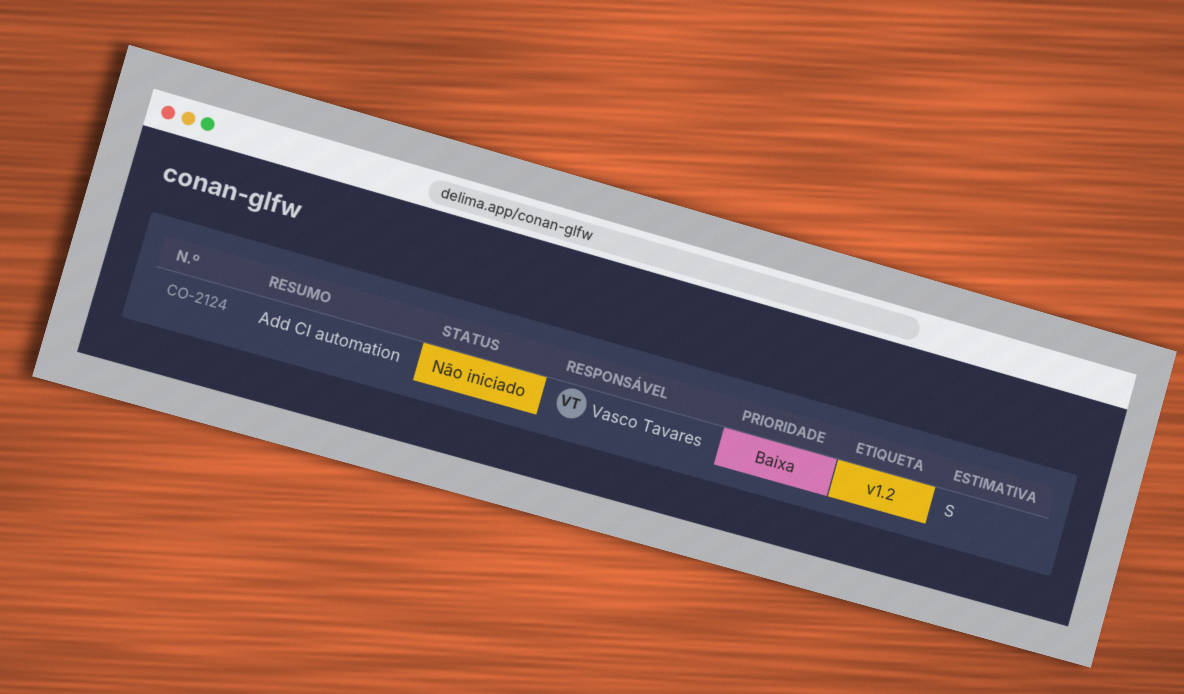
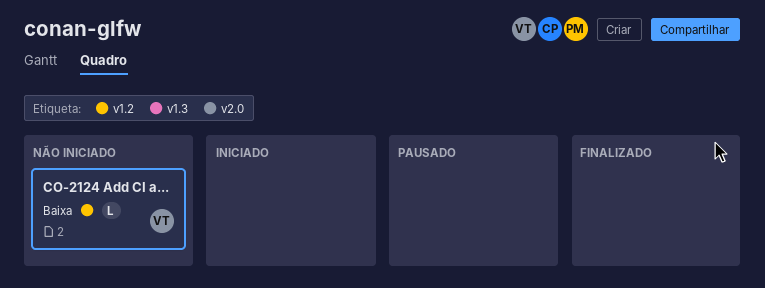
CO-2124, estimate: S -> L

